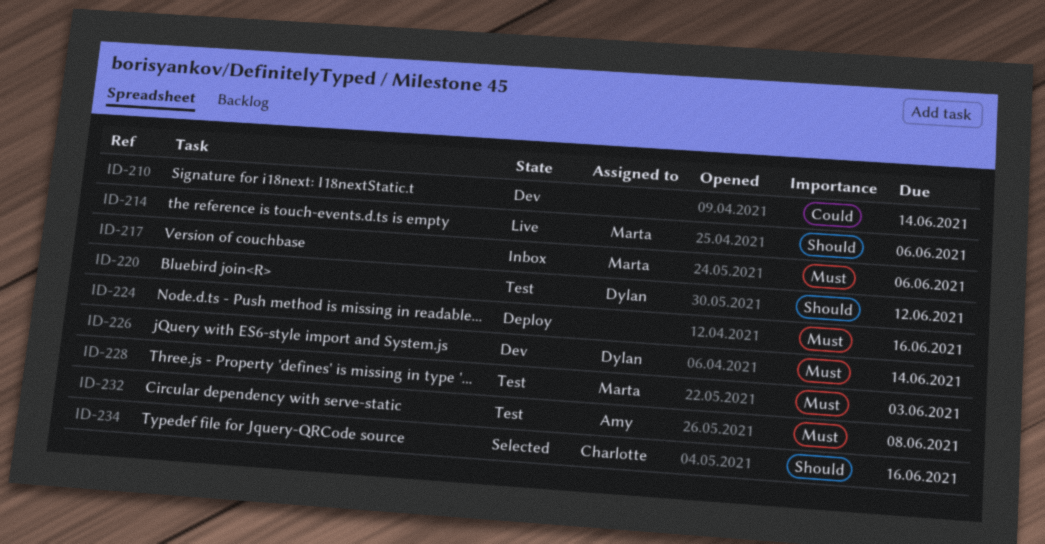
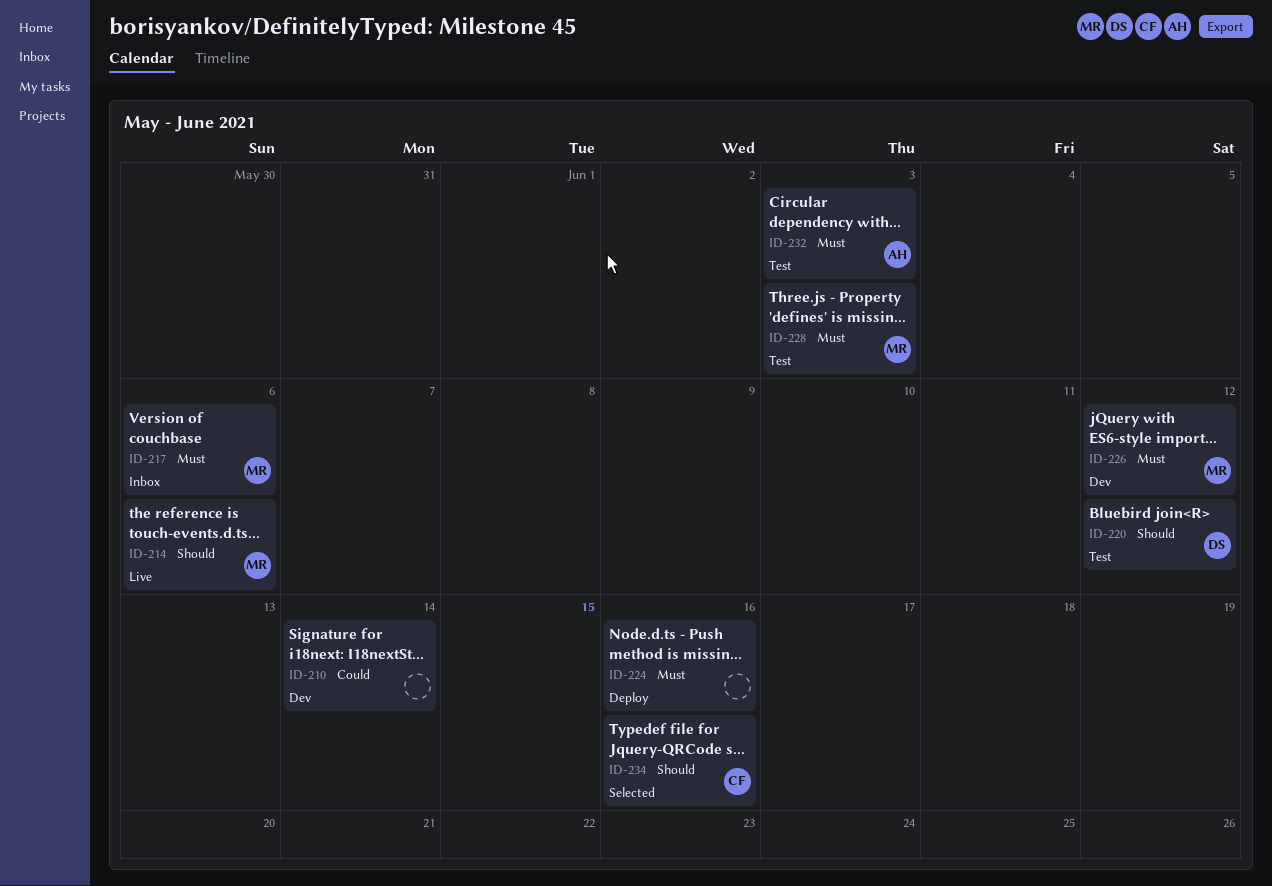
ID-226, owner: Dylan -> Marta
ID-226, due: Jun 14 -> Jun 12
ID-232, due: Jun 8 -> Jun 3

